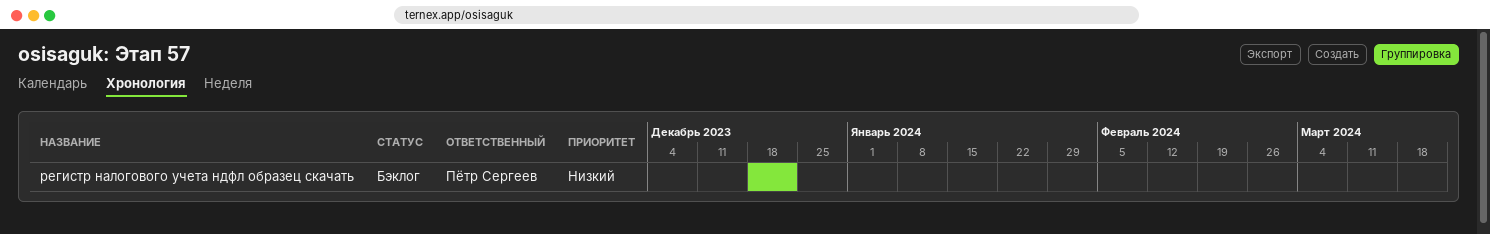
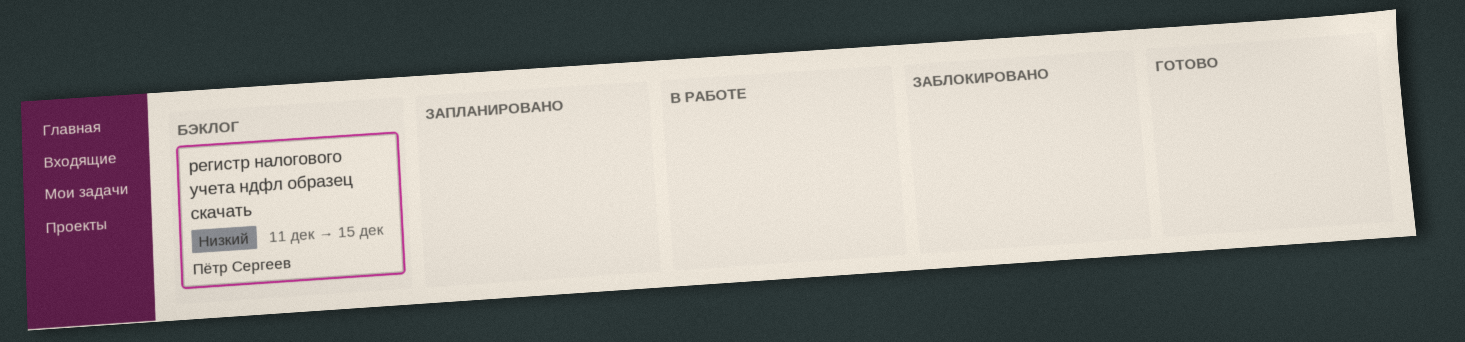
регистр налогового учета ндфл образец скачать, start: Dec 18 -> Dec 11
регистр налогового учета ндфл образец скачать, due: Dec 22 -> Dec 15

